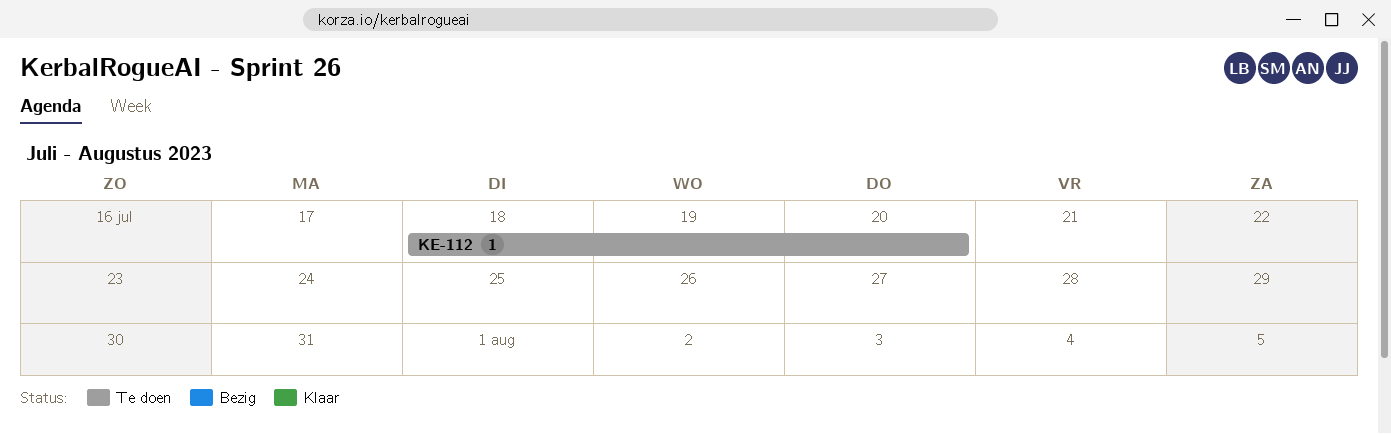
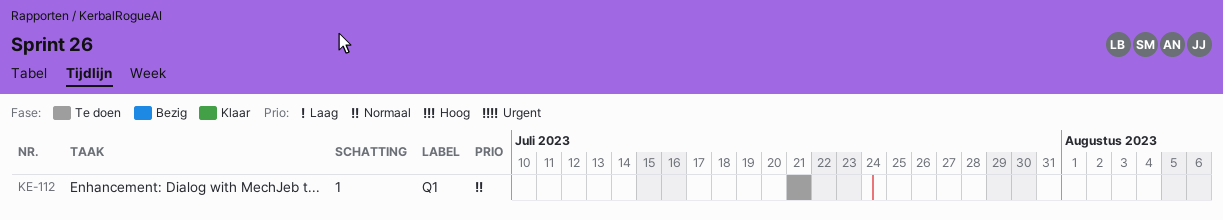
KE-112, start: Jul 18 -> Jul 21
KE-112, due: Jul 20 -> Jul 21

